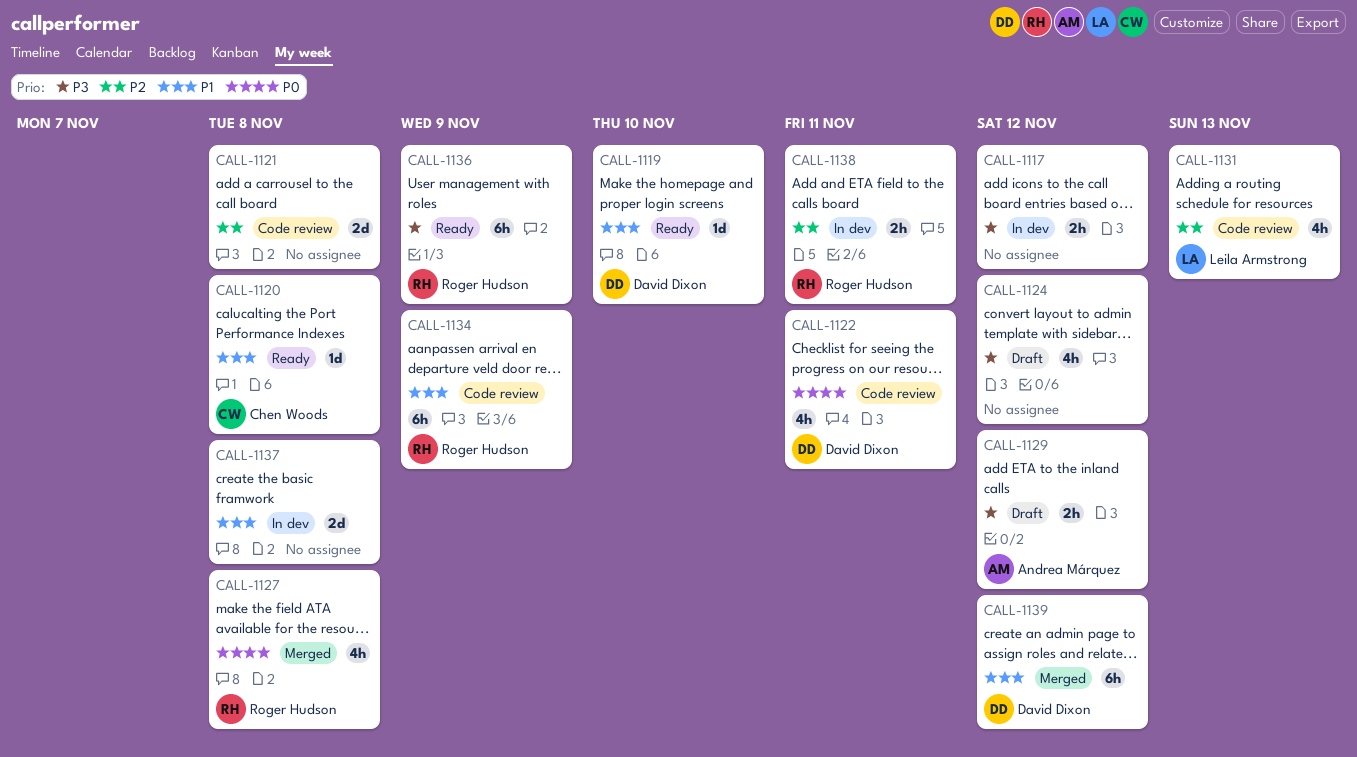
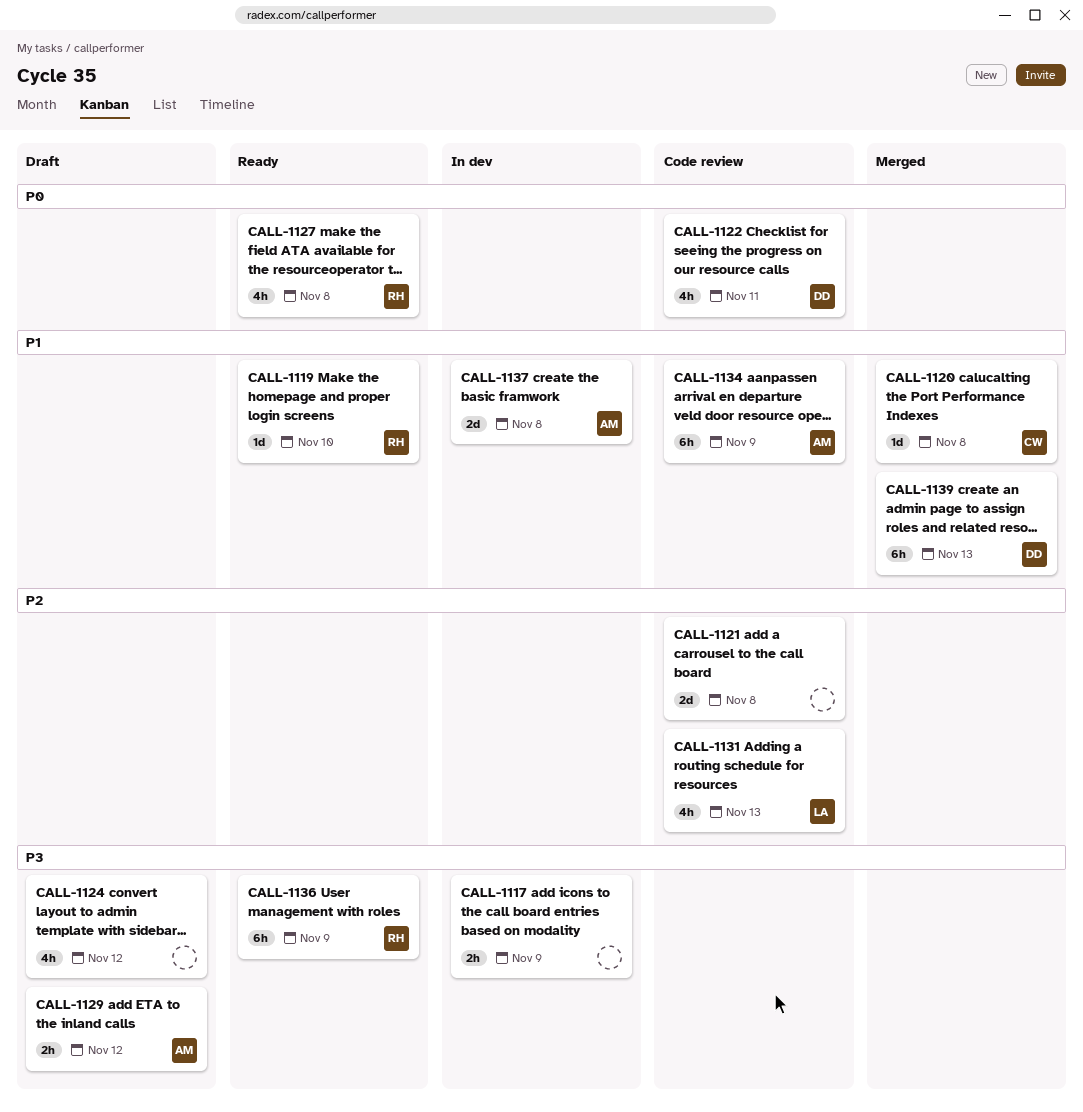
CALL-1117, due: Nov 12 -> Nov 9
CALL-1119, owner: David Dixon -> Roger Hudson
CALL-1120, status: Ready -> Merged
CALL-1127, status: Merged -> Ready
CALL-1134, owner: Roger Hudson -> Andrea Márquez
CALL-1137, owner: none -> Andrea Márquez
CALL-1138: present -> none
CALL-1139, due: Nov 12 -> Nov 13

